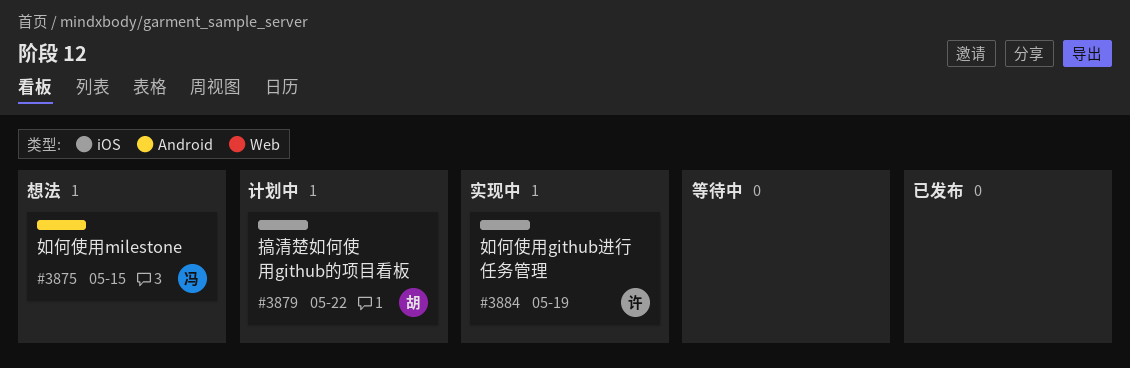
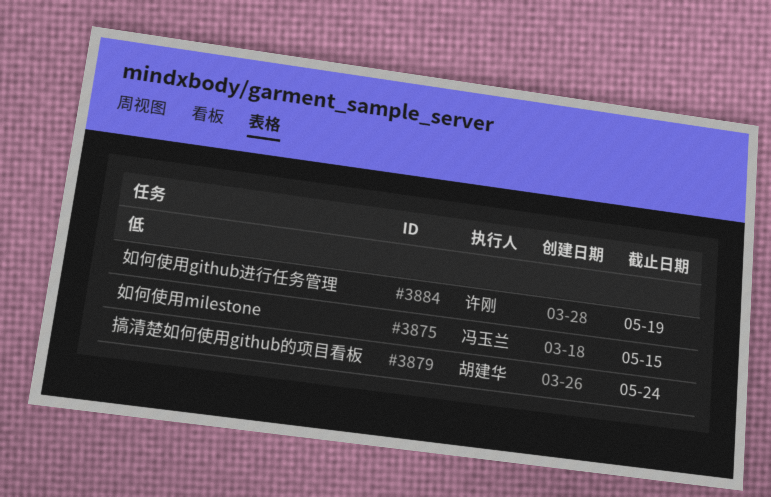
#3879, due: May 22 -> May 24

